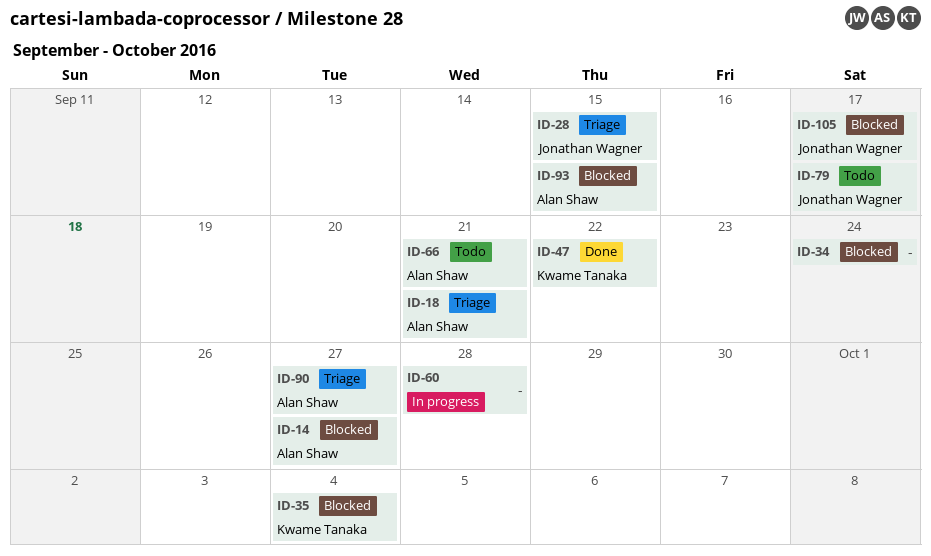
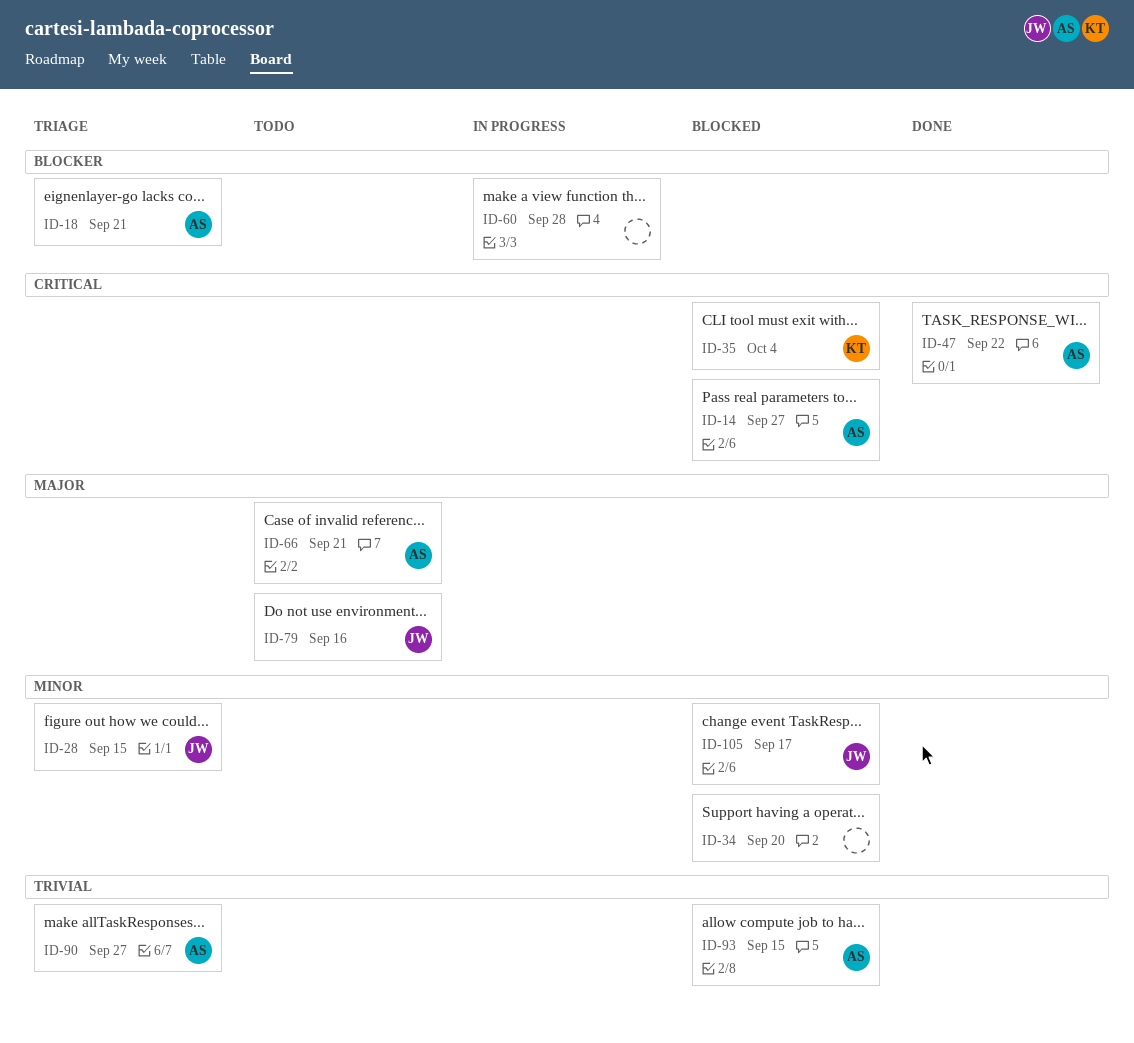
ID-34, due: Sep 24 -> Sep 20
ID-47, owner: Kwame Tanaka -> Alan Shaw
ID-79, due: Sep 17 -> Sep 16

